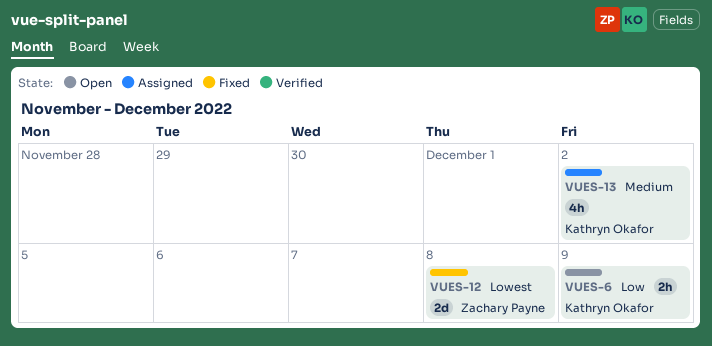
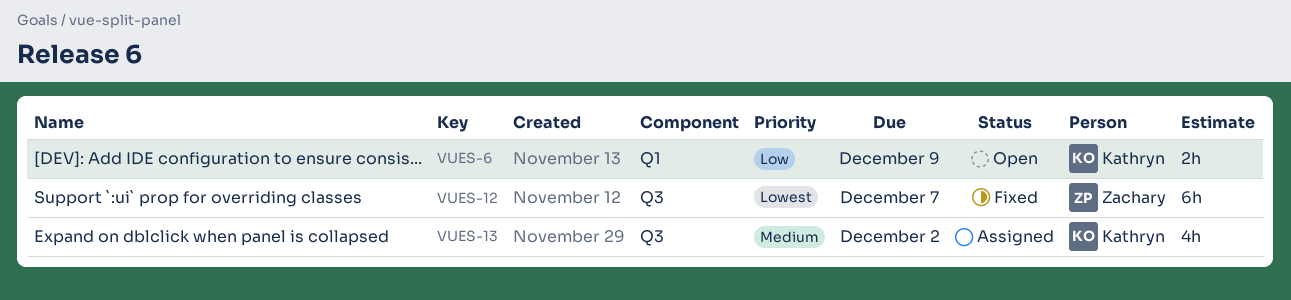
VUES-12, estimate: 2d -> 6h
VUES-12, due: Dec 8 -> Dec 7

